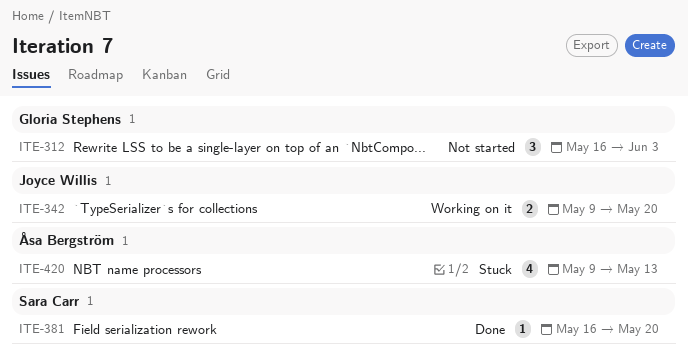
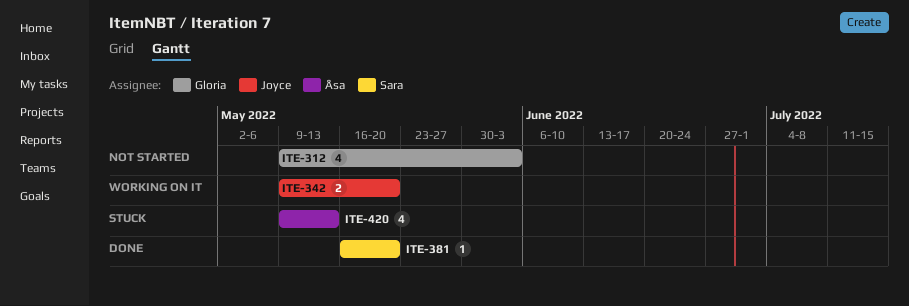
ITE-312, estimate: 3 -> 4
ITE-312, start: May 16 -> May 9

